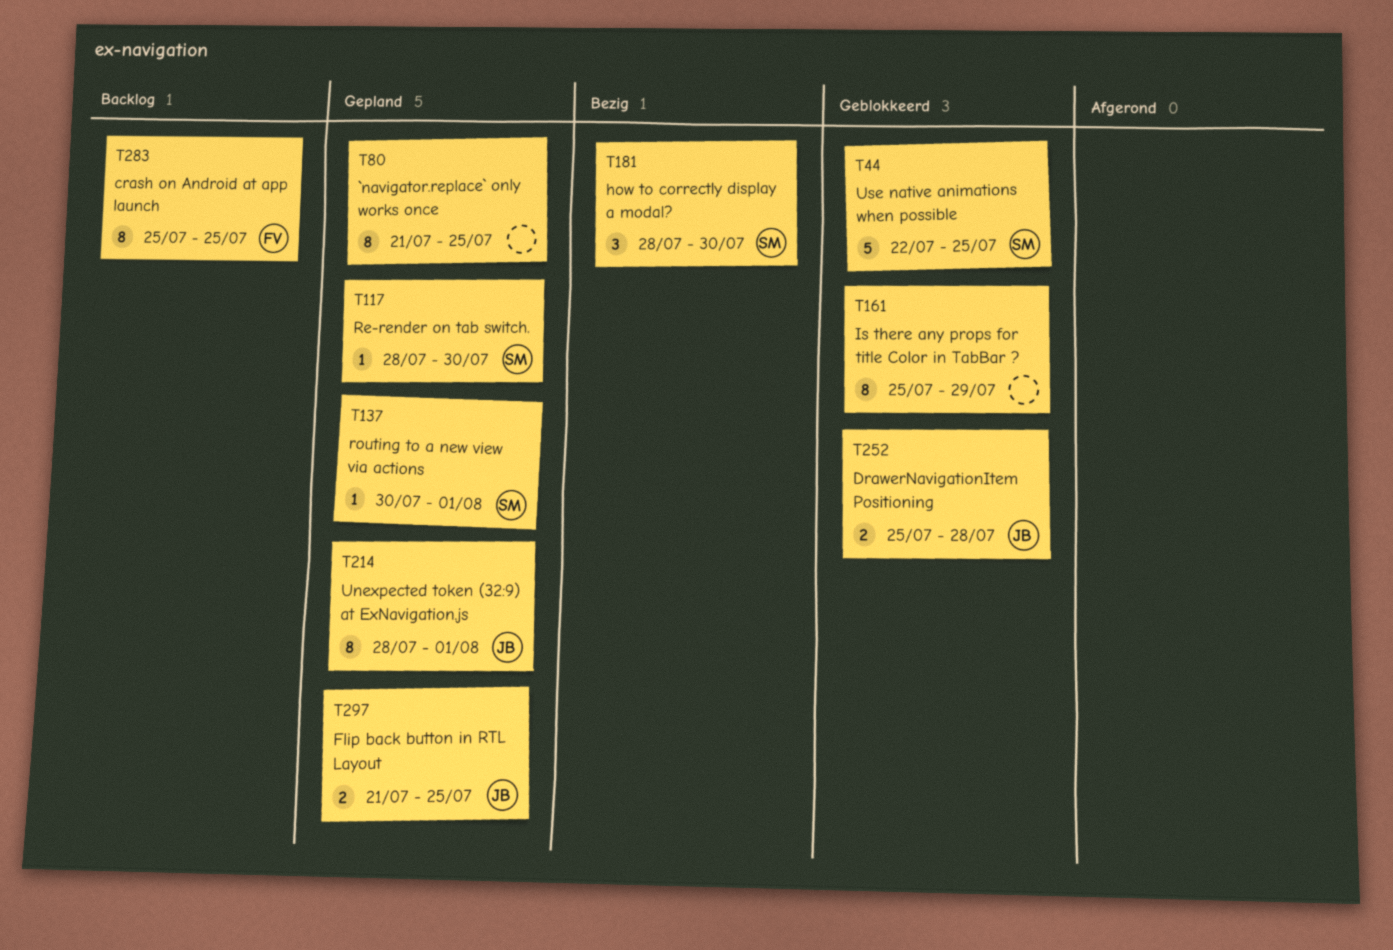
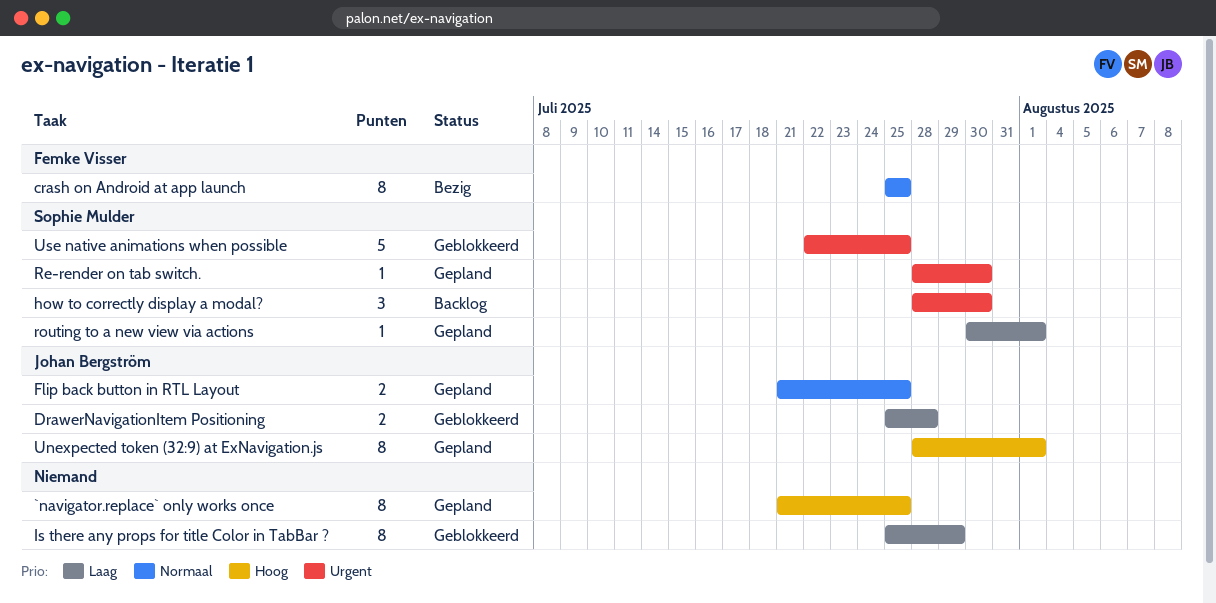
crash on Android at app launch, status: Backlog -> Bezig
how to correctly display a modal?, status: Bezig -> Backlog

